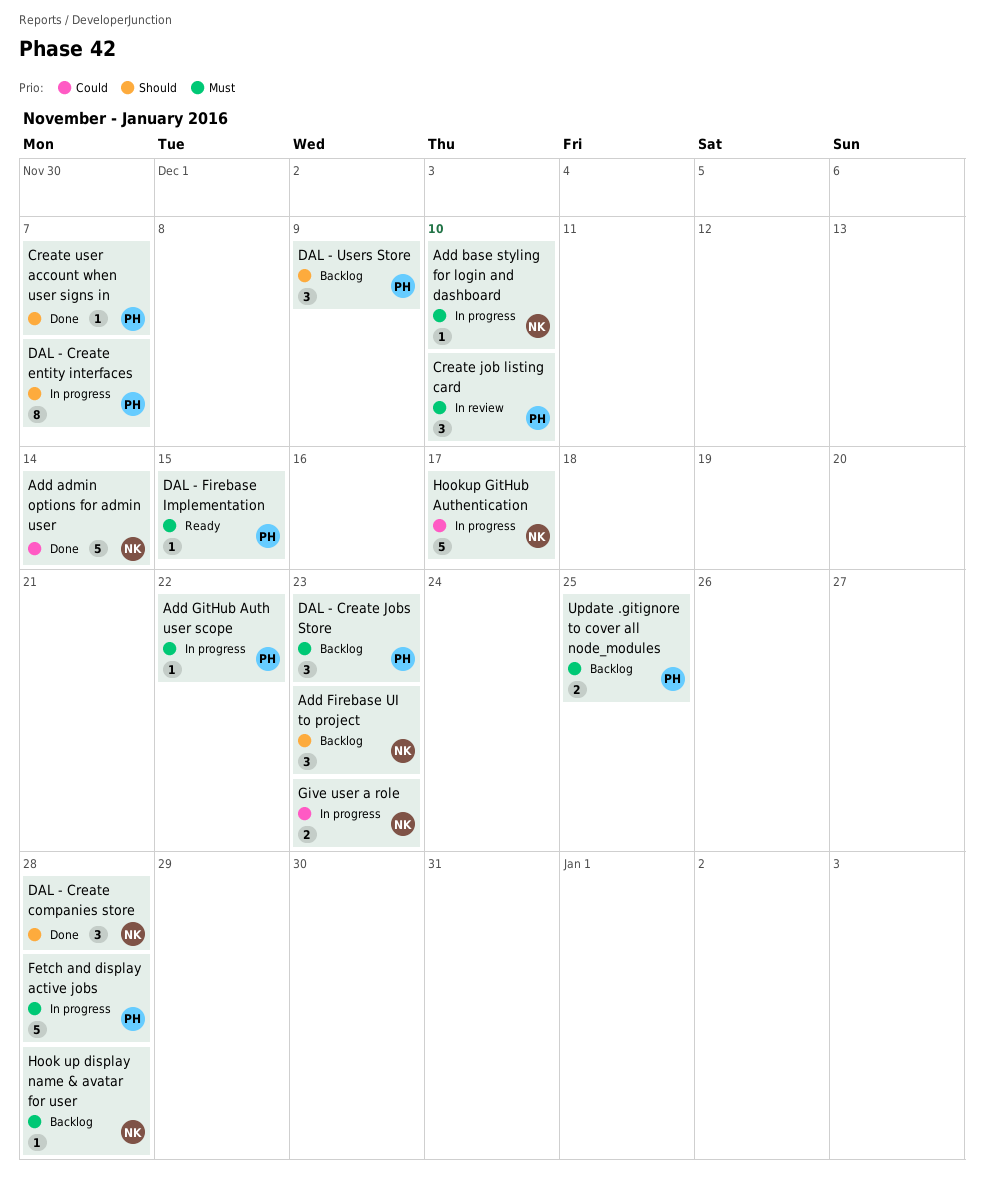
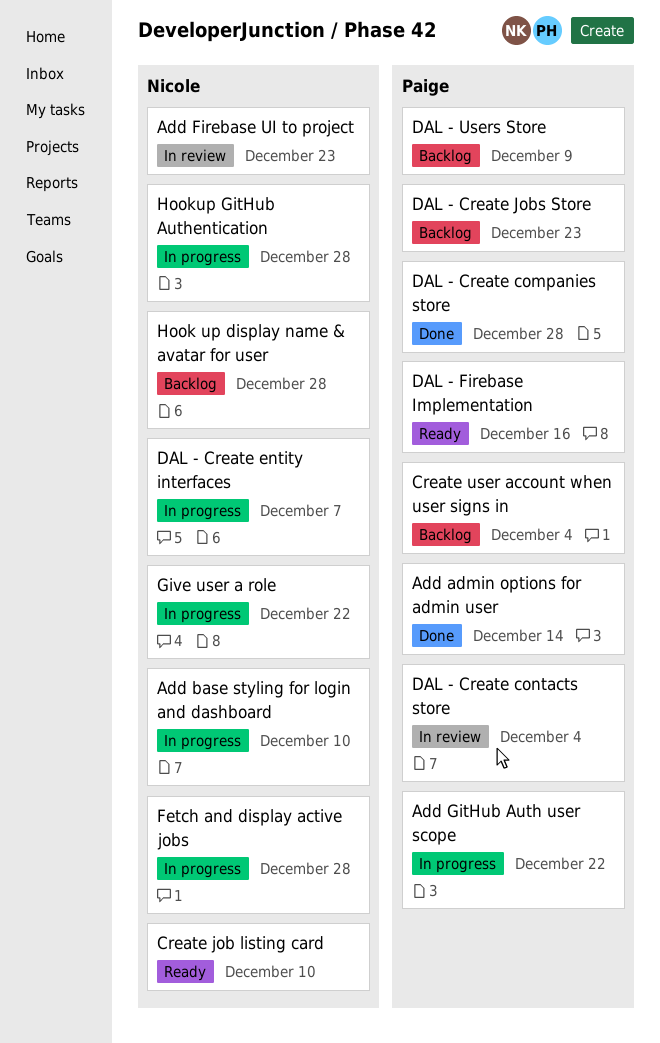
Add admin options for admin user, owner: Nicole -> Paige
Add Firebase UI to project, status: Backlog -> In review
Create job listing card, status: In review -> Ready
Create job listing card, owner: Paige -> Nicole
Create user account when user signs in, status: Done -> Backlog
Create user account when user signs in, due: Dec 7 -> Dec 4
DAL - Create companies store, owner: Nicole -> Paige
DAL - Create contacts store: none -> present
DAL - Create entity interfaces, owner: Paige -> Nicole
DAL - Firebase Implementation, due: Dec 15 -> Dec 16
Fetch and display active jobs, owner: Paige -> Nicole
Give user a role, due: Dec 23 -> Dec 22
Hookup GitHub Authentication, due: Dec 17 -> Dec 28
Update .gitignore to cover all node_modules: present -> none

